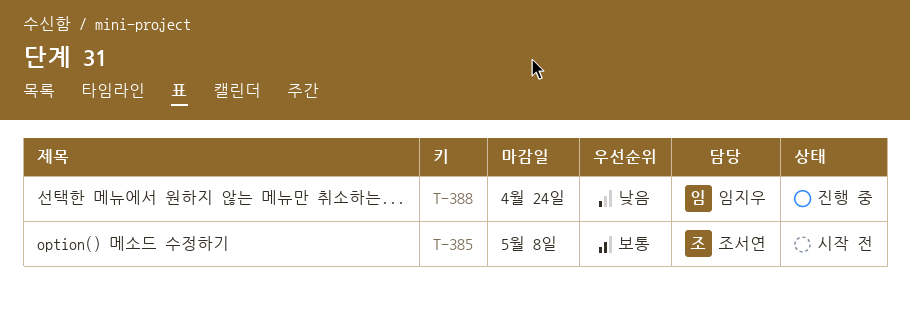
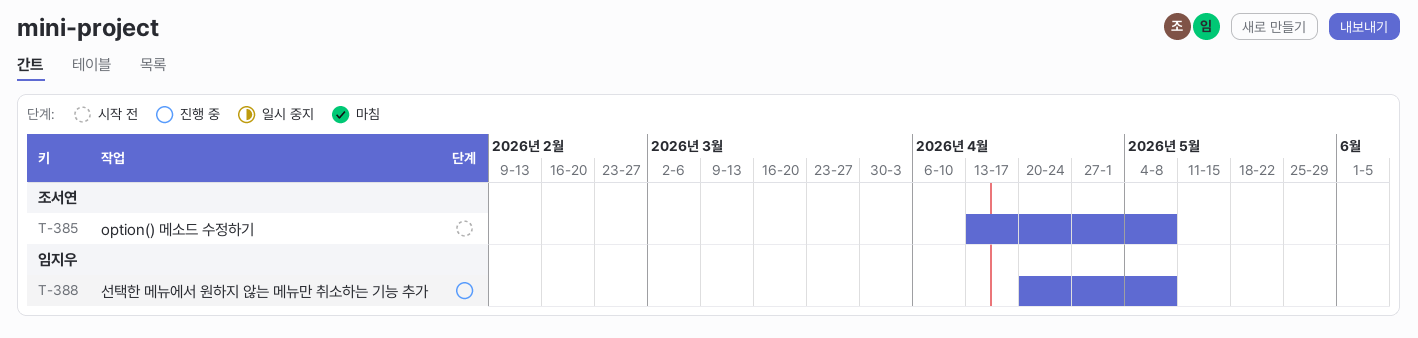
T-388, due: Apr 24 -> May 8

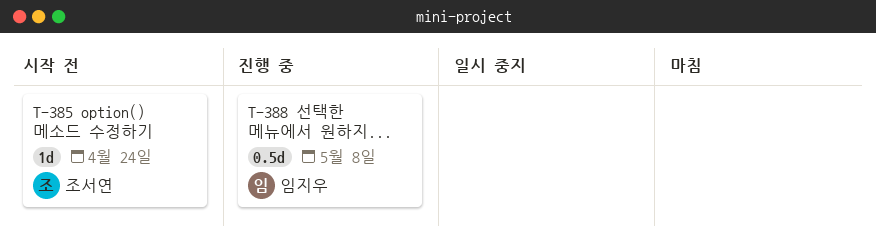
T-385, due: May 8 -> Apr 24

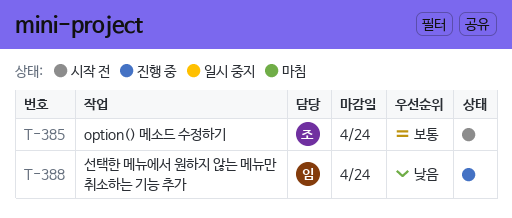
T-388, due: May 8 -> Apr 24

